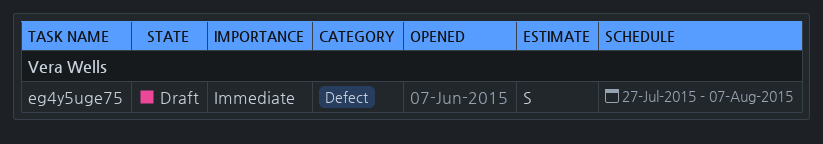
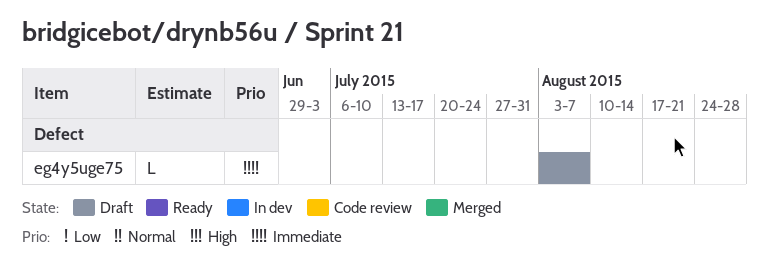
eg4y5uge75, estimate: S -> L
eg4y5uge75, start: Jul 27 -> Aug 3

